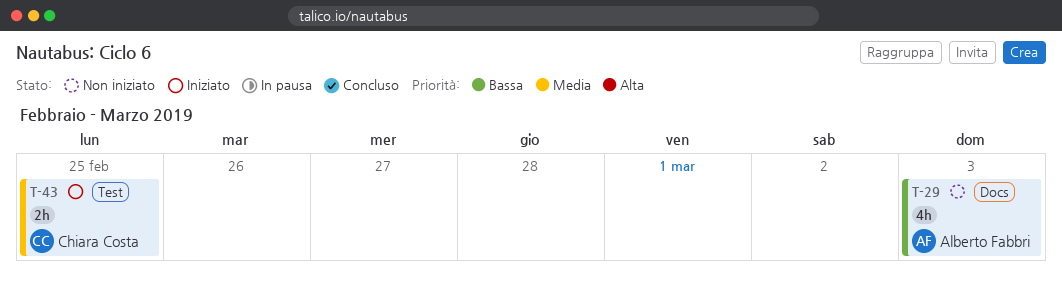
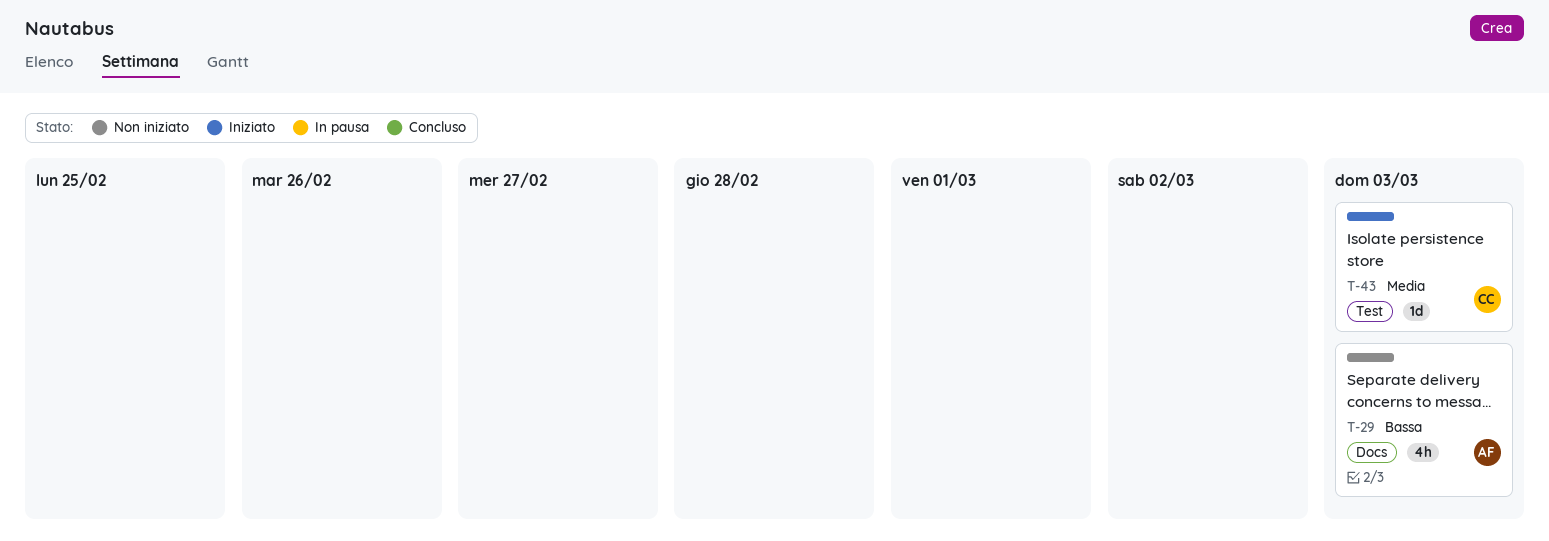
T-43, estimate: 2h -> 1d
T-43, due: Feb 25 -> Mar 3

